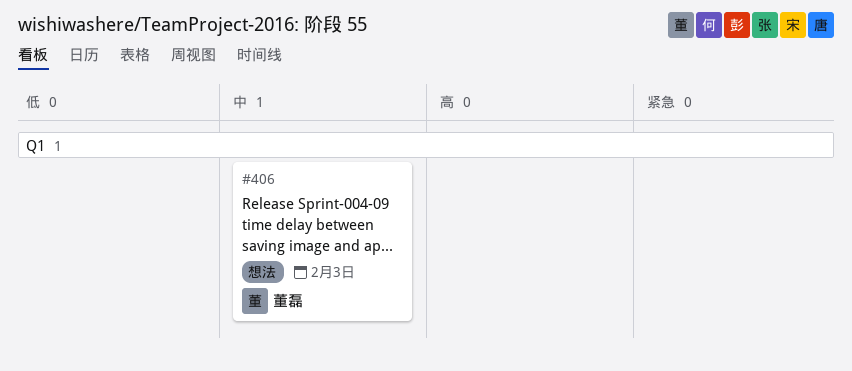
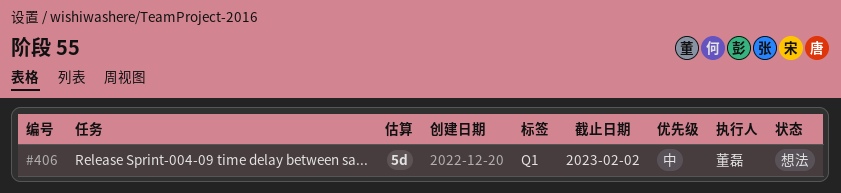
#406, due: Feb 3 -> Feb 2

